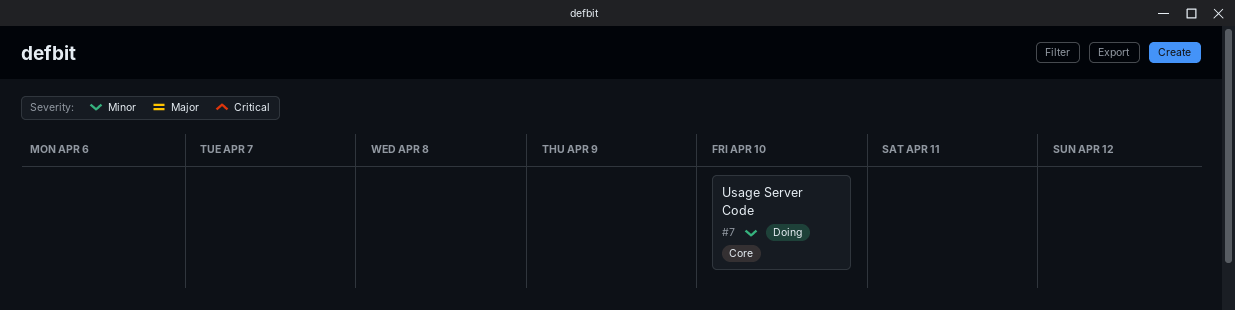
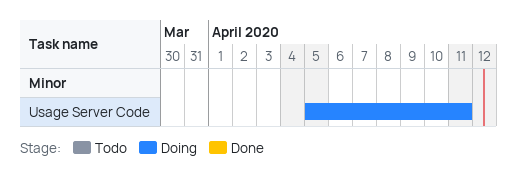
Usage Server Code, due: Apr 10 -> Apr 11

